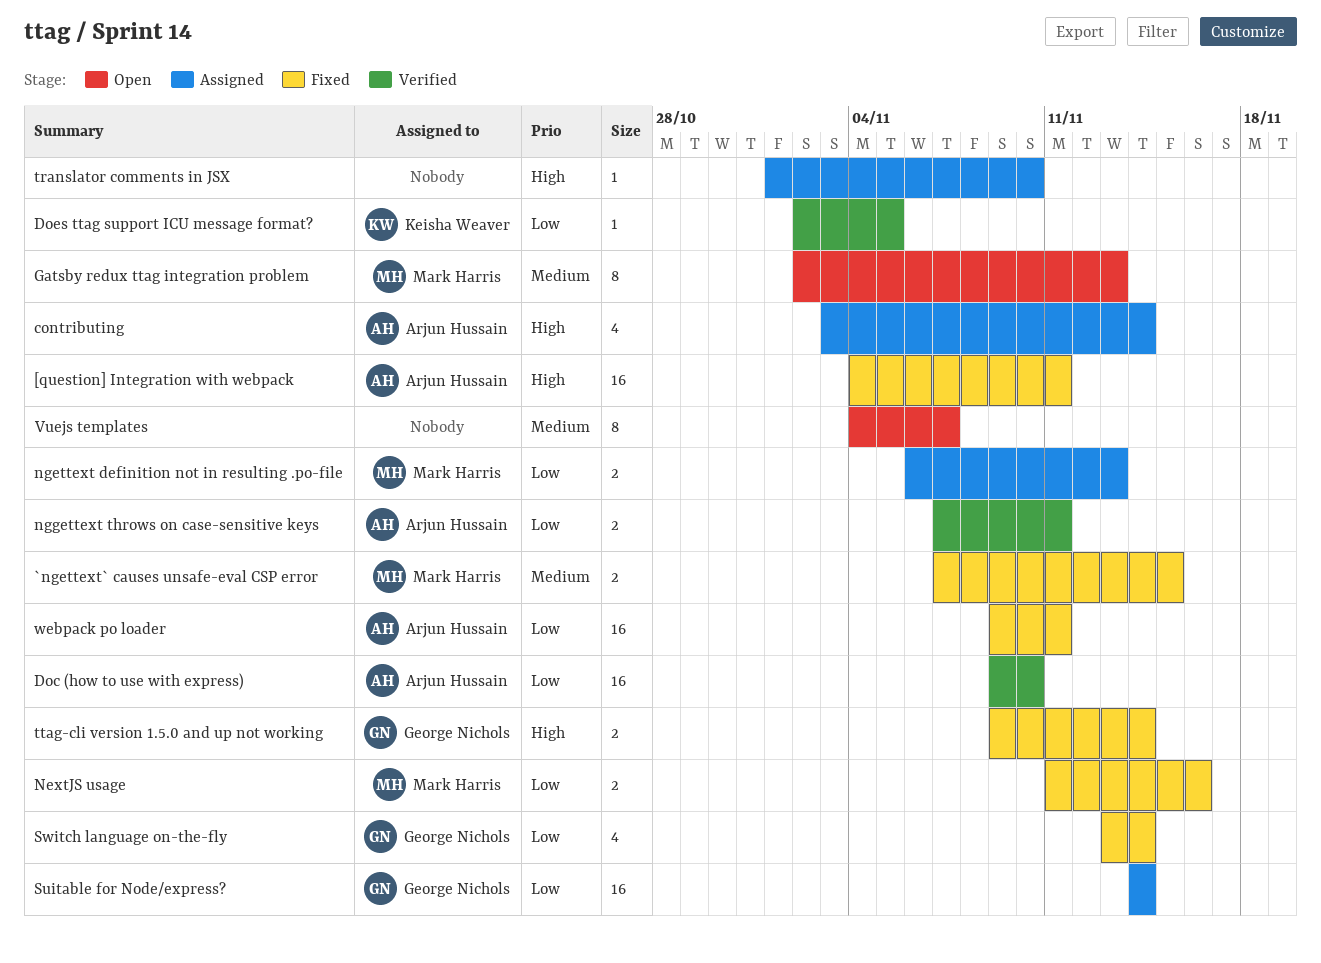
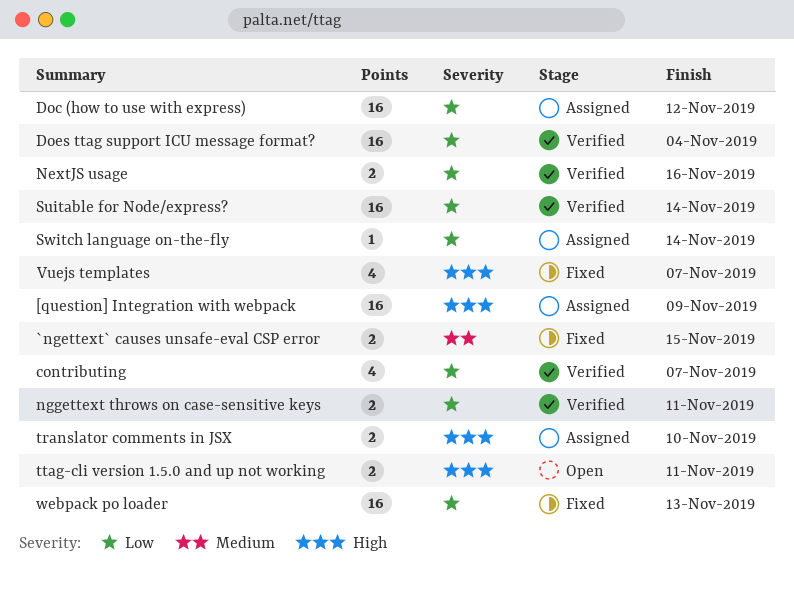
[question] Integration with webpack, status: Fixed -> Assigned
[question] Integration with webpack, due: Nov 11 -> Nov 9
contributing, status: Assigned -> Verified
contributing, priority: High -> Low
contributing, due: Nov 14 -> Nov 7
Doc (how to use with express), status: Verified -> Assigned
Doc (how to use with express), due: Nov 10 -> Nov 12
Does ttag support ICU message format?, estimate: 1 -> 16
Does ttag support ICU message format?, due: Nov 5 -> Nov 4
Gatsby redux ttag integration problem: present -> none
NextJS usage, status: Fixed -> Verified
ngettext definition not in resulting .po-file: present -> none
Suitable for Node/express?, status: Assigned -> Verified
Switch language on-the-fly, status: Fixed -> Assigned
Switch language on-the-fly, estimate: 4 -> 1
translator comments in JSX, estimate: 1 -> 2
ttag-cli version 1.5.0 and up not working, status: Fixed -> Open
ttag-cli version 1.5.0 and up not working, due: Nov 14 -> Nov 11
Vuejs templates, status: Open -> Fixed
Vuejs templates, priority: Medium -> High
Vuejs templates, estimate: 8 -> 4
webpack po loader, due: Nov 11 -> Nov 13

